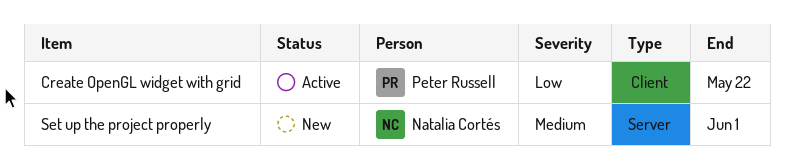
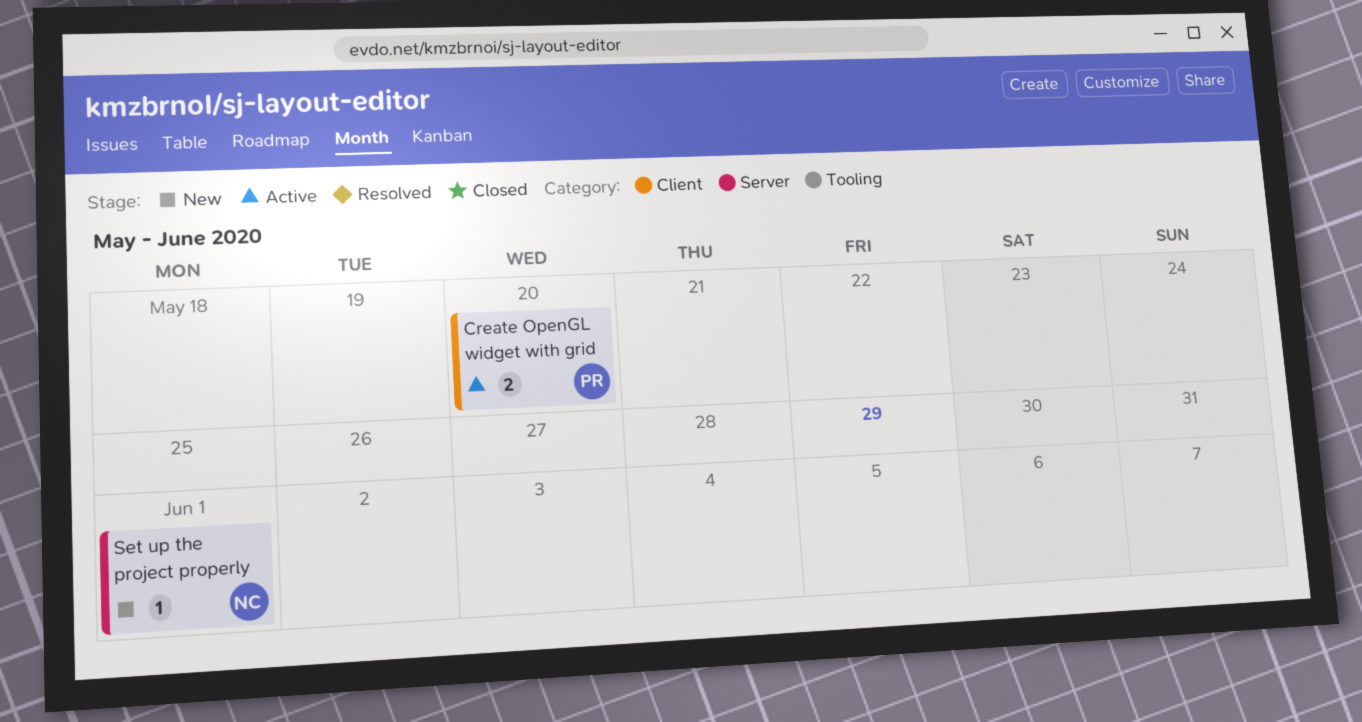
Create OpenGL widget with grid, due: May 22 -> May 20

